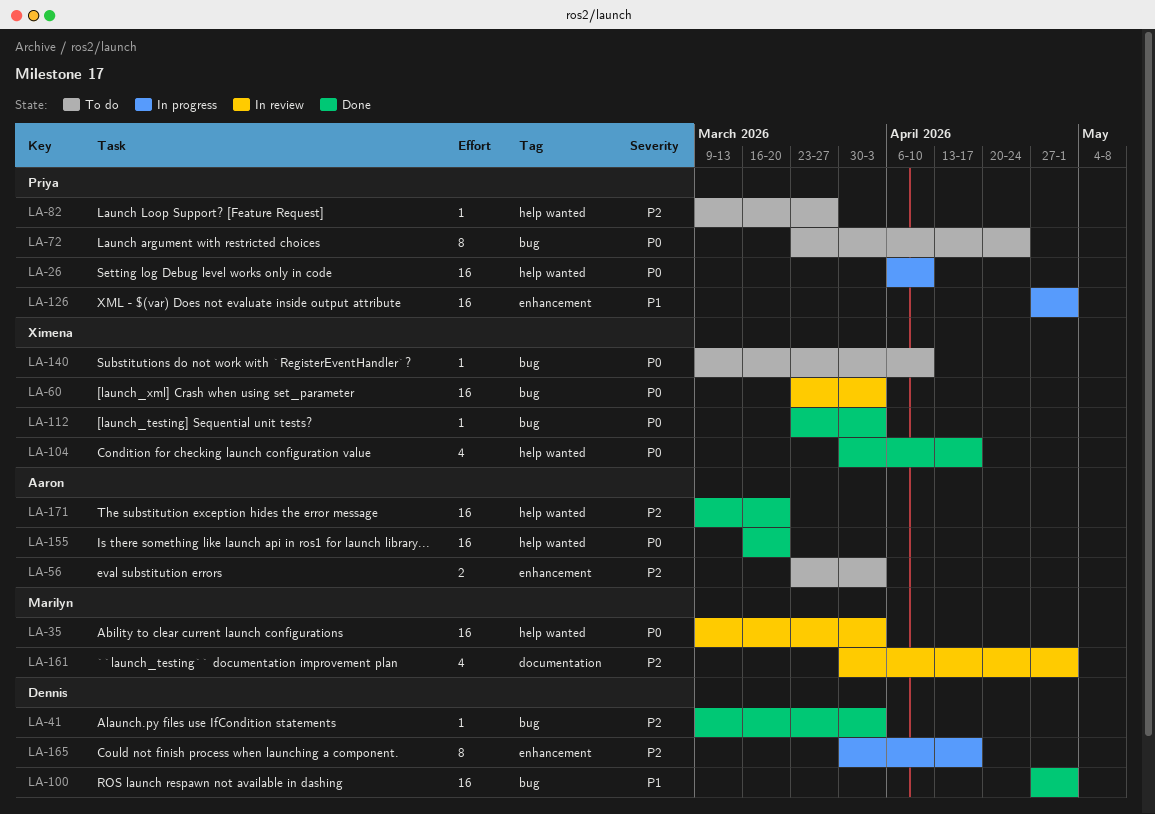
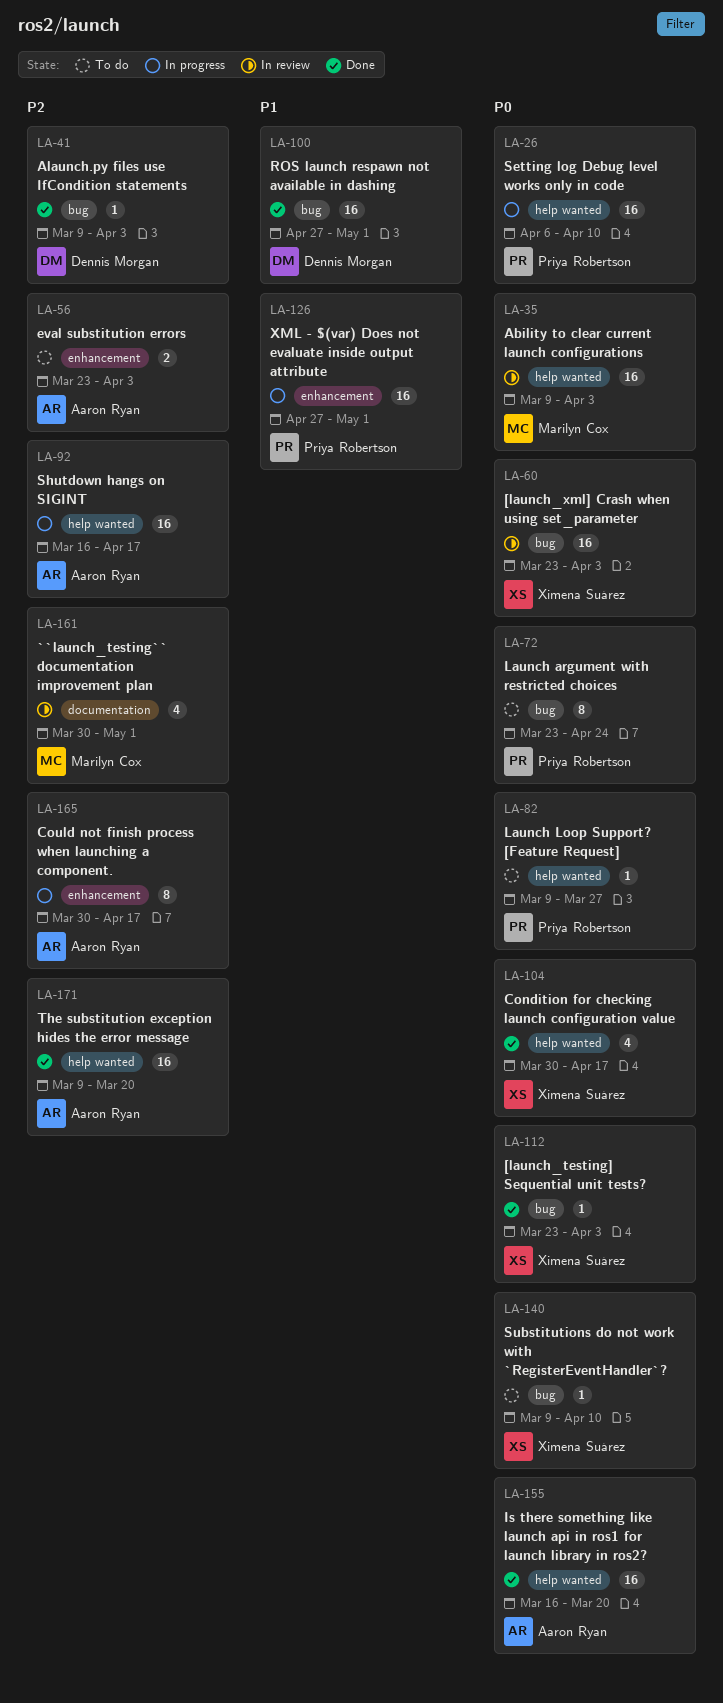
LA-82, priority: P2 -> P0
LA-92: none -> present
LA-165, owner: Dennis Morgan -> Aaron Ryan

